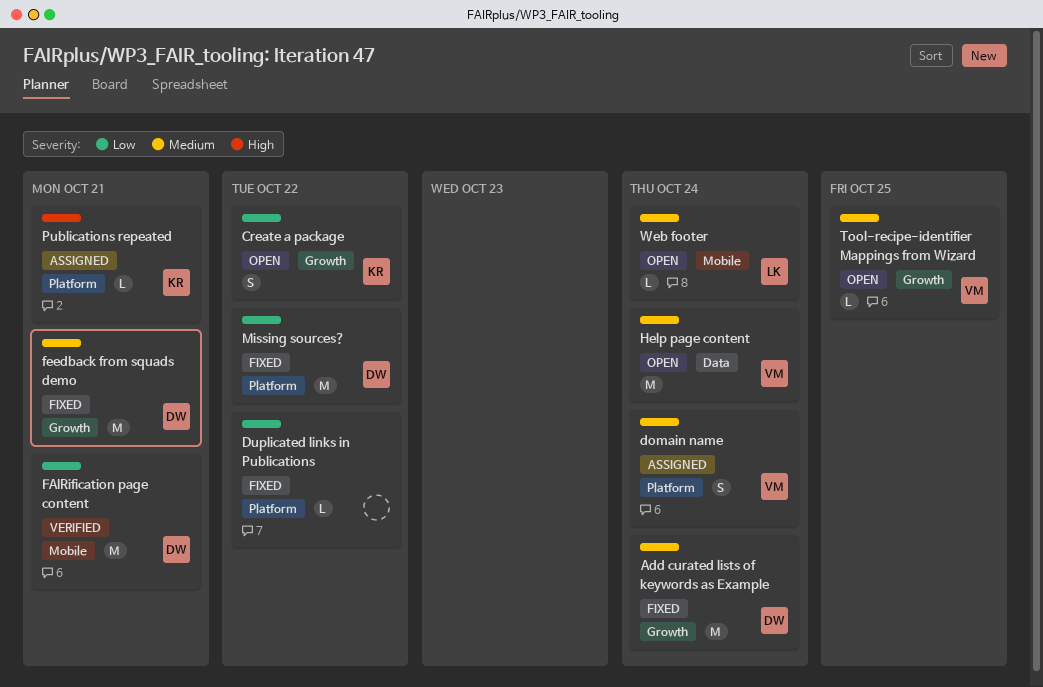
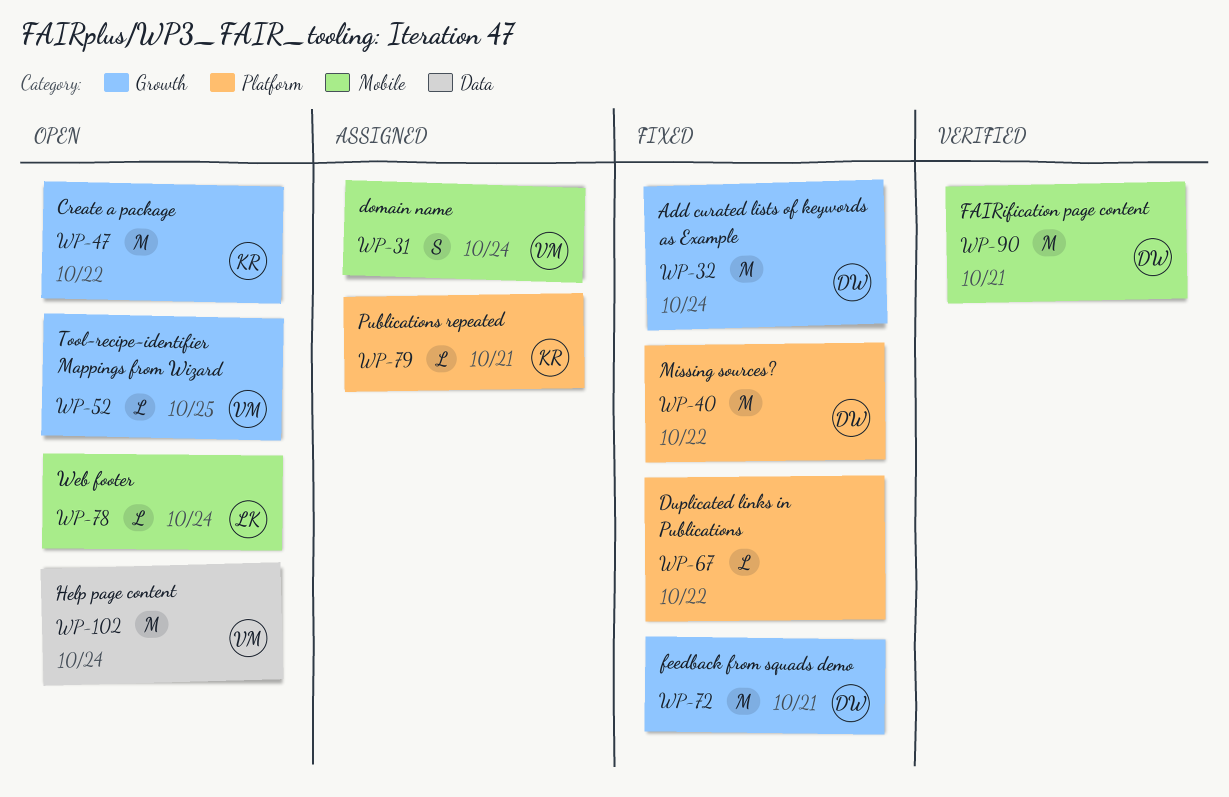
Create a package, estimate: S -> M
domain name, label: Platform -> Mobile

